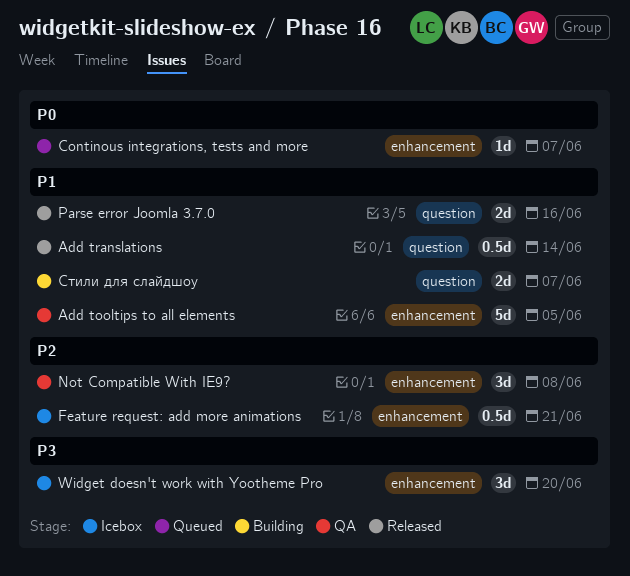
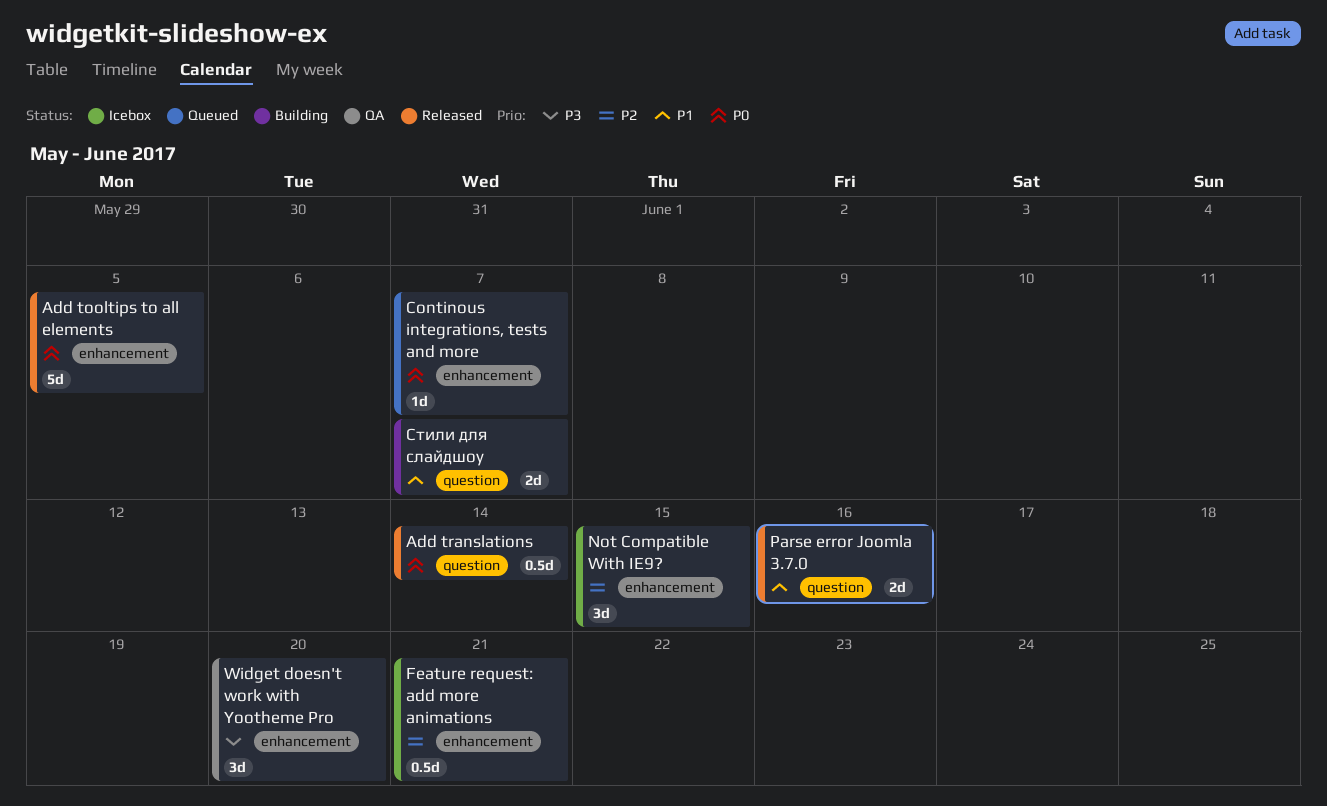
Add tooltips to all elements, status: QA -> Released
Add tooltips to all elements, priority: P1 -> P0
Add translations, priority: P1 -> P0
Not Compatible With IE9?, status: QA -> Icebox
Not Compatible With IE9?, due: Jun 8 -> Jun 15
Widget doesn't work with Yootheme Pro, status: Icebox -> QA

